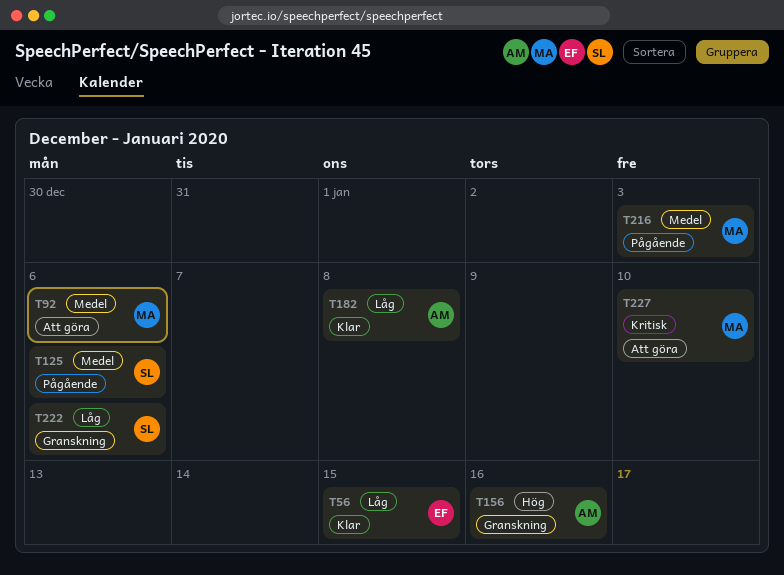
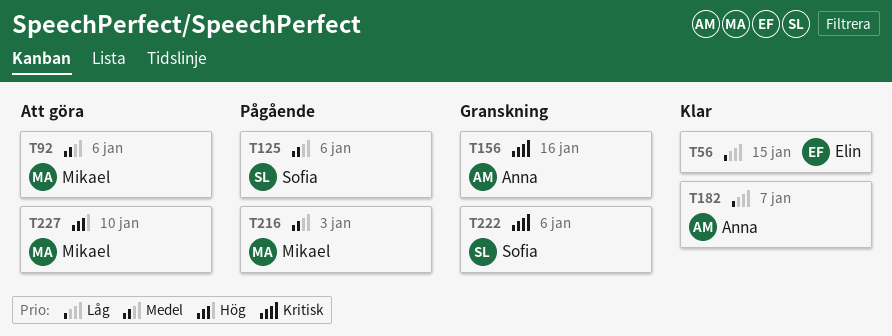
T156, priority: Hög -> Kritisk
T182, due: Jan 8 -> Jan 7
T222, priority: Låg -> Kritisk
T227, priority: Kritisk -> Hög

